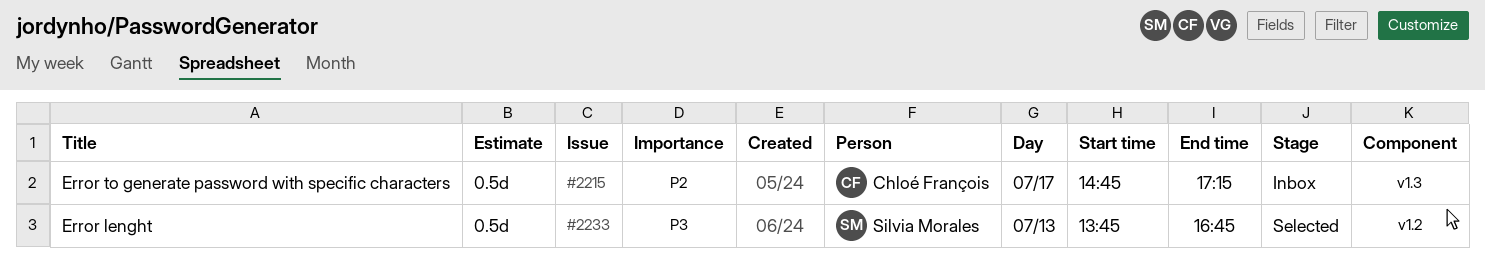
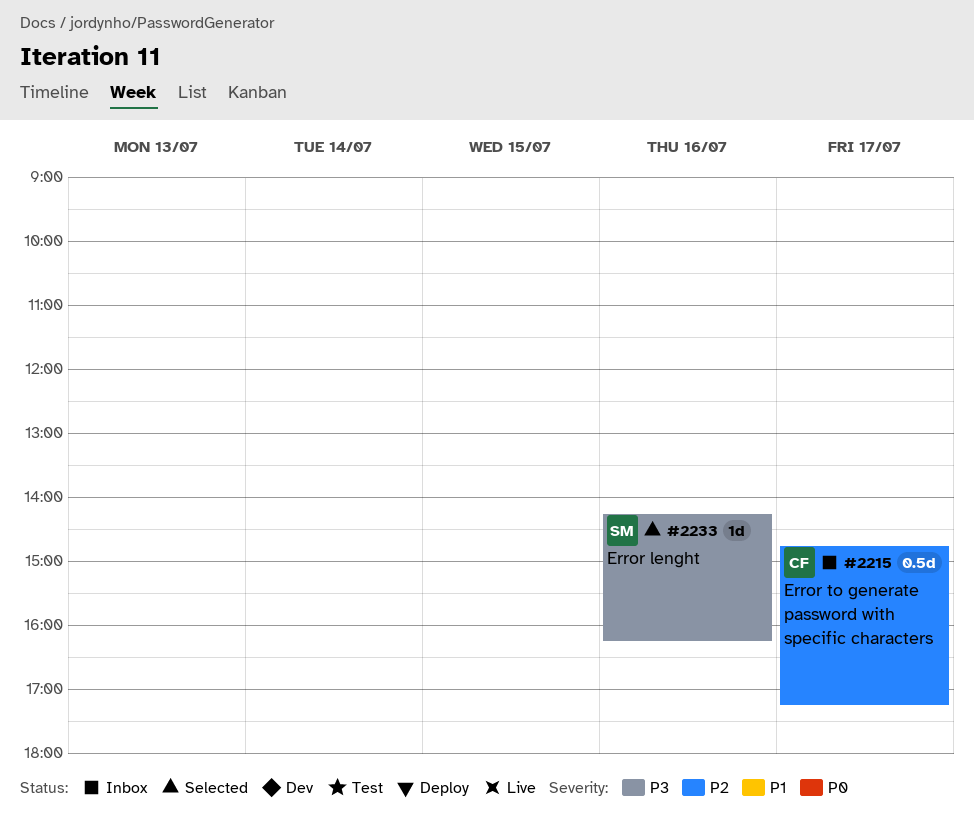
#2233, estimate: 0.5d -> 1d
#2233, day: Jul 13 -> Jul 16
#2233, begins: 13:45 -> 14:15
#2233, ends: 16:45 -> 16:15

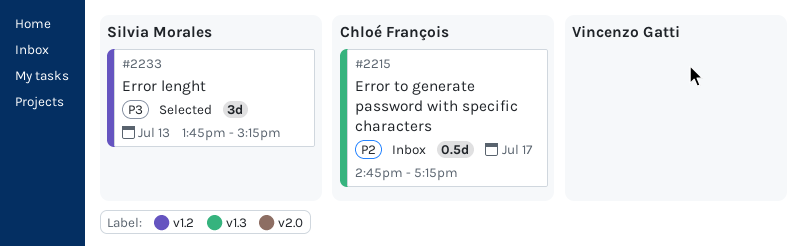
#2233, estimate: 1d -> 3d
#2233, day: Jul 16 -> Jul 13
#2233, begins: 14:15 -> 13:45
#2233, ends: 16:15 -> 15:15

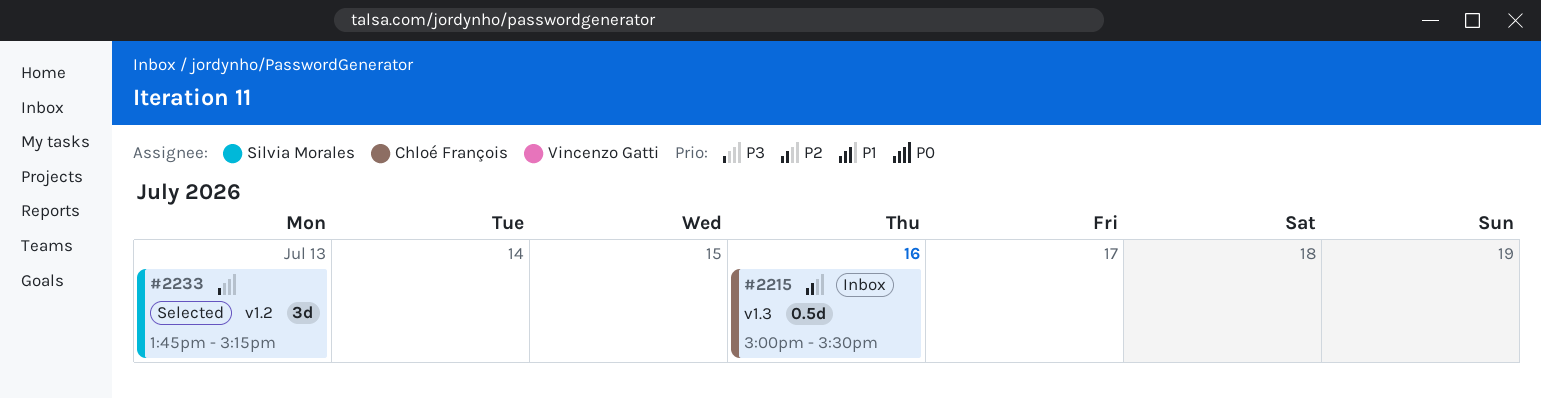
#2215, day: Jul 17 -> Jul 16
#2215, begins: 14:45 -> 15:00
#2215, ends: 17:15 -> 15:30

